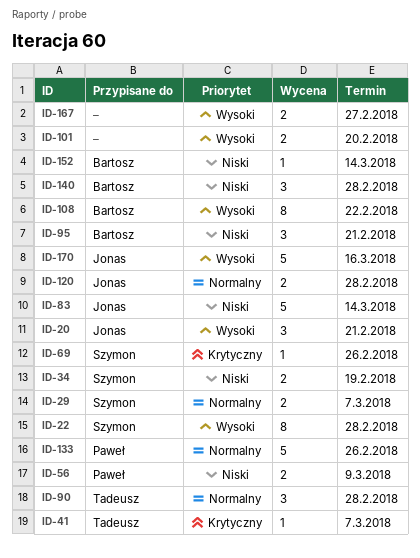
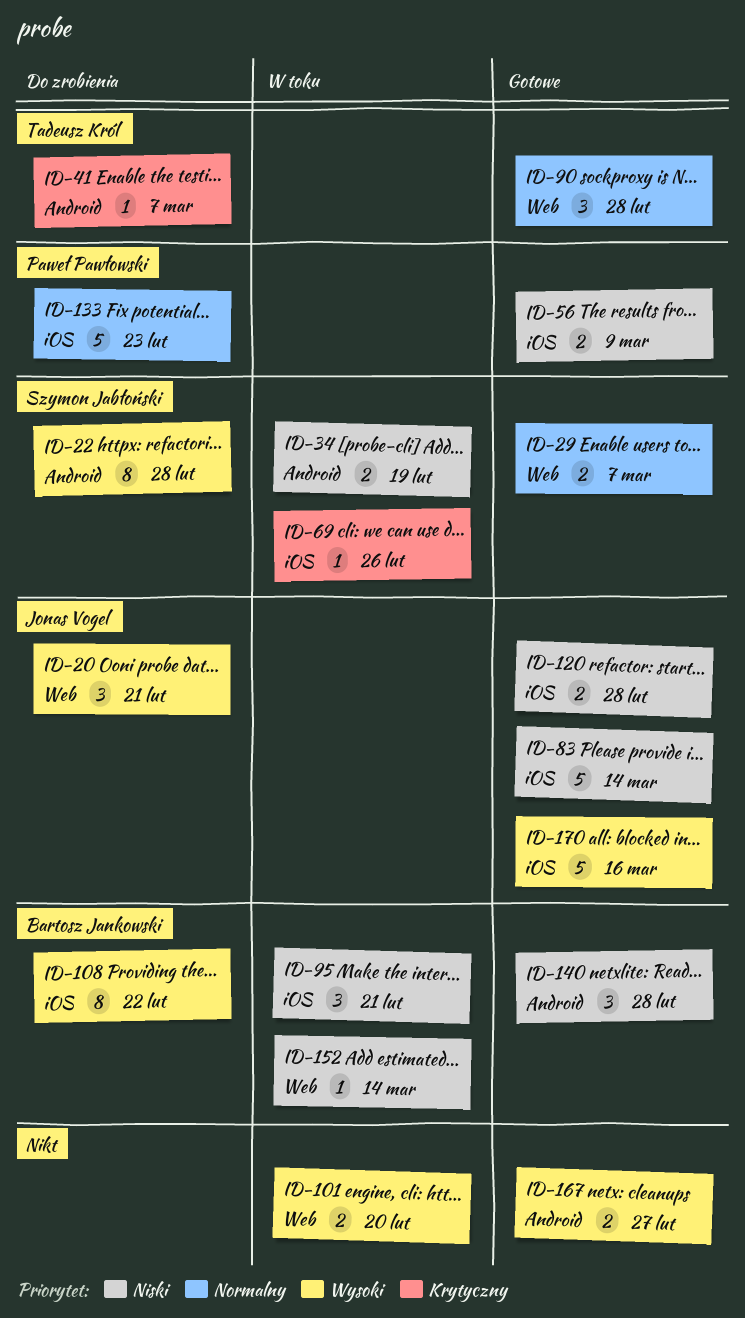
ID-120, priority: Normalny -> Niski
ID-133, due: Feb 26 -> Feb 23

